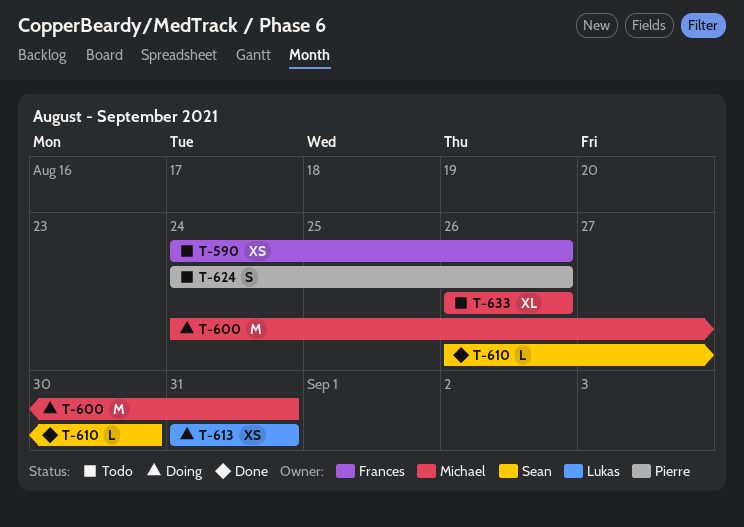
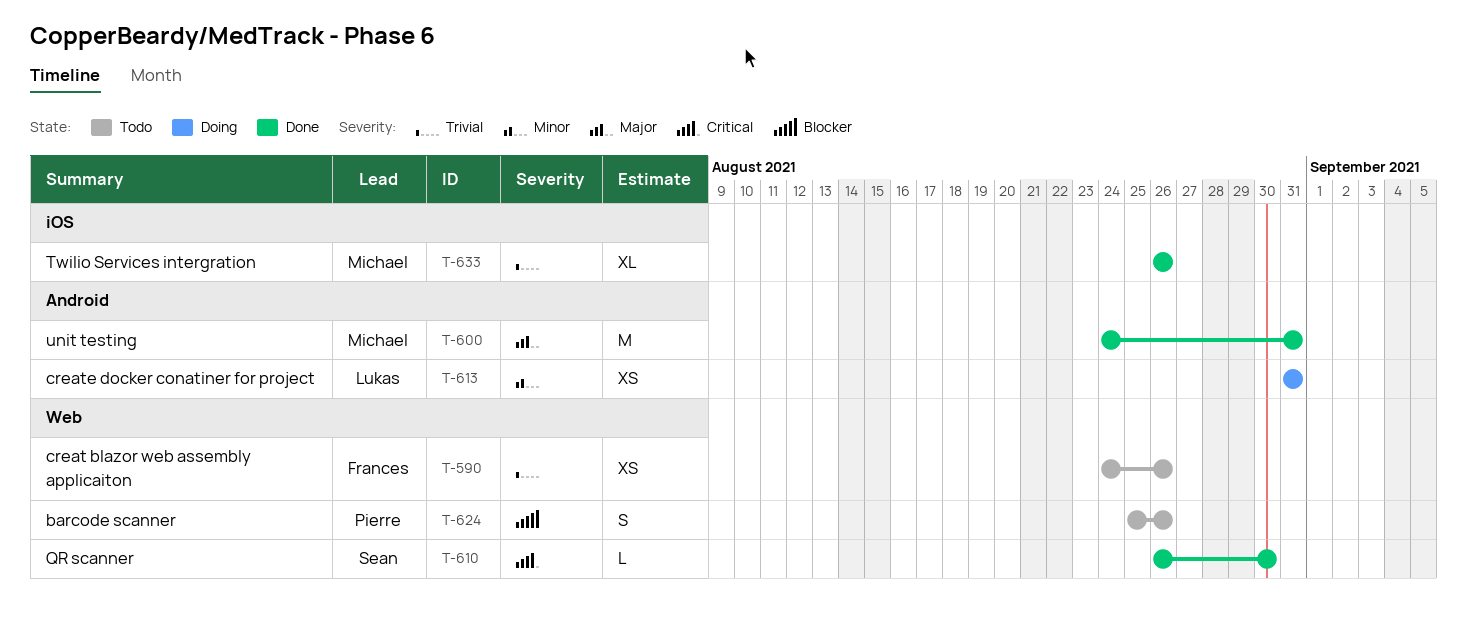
T-600, status: Doing -> Done
T-624, start: Aug 24 -> Aug 25
T-633, status: Todo -> Done

